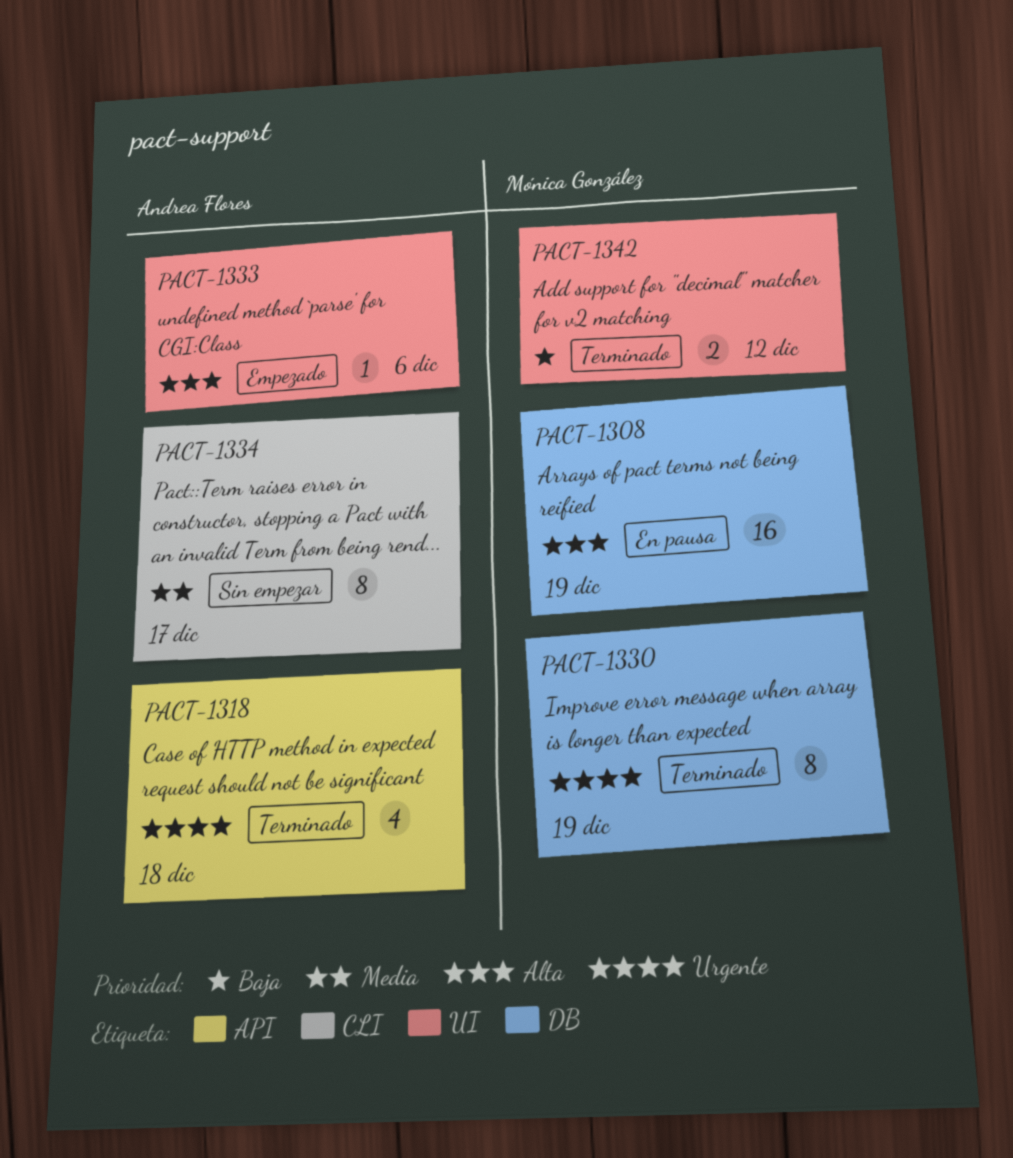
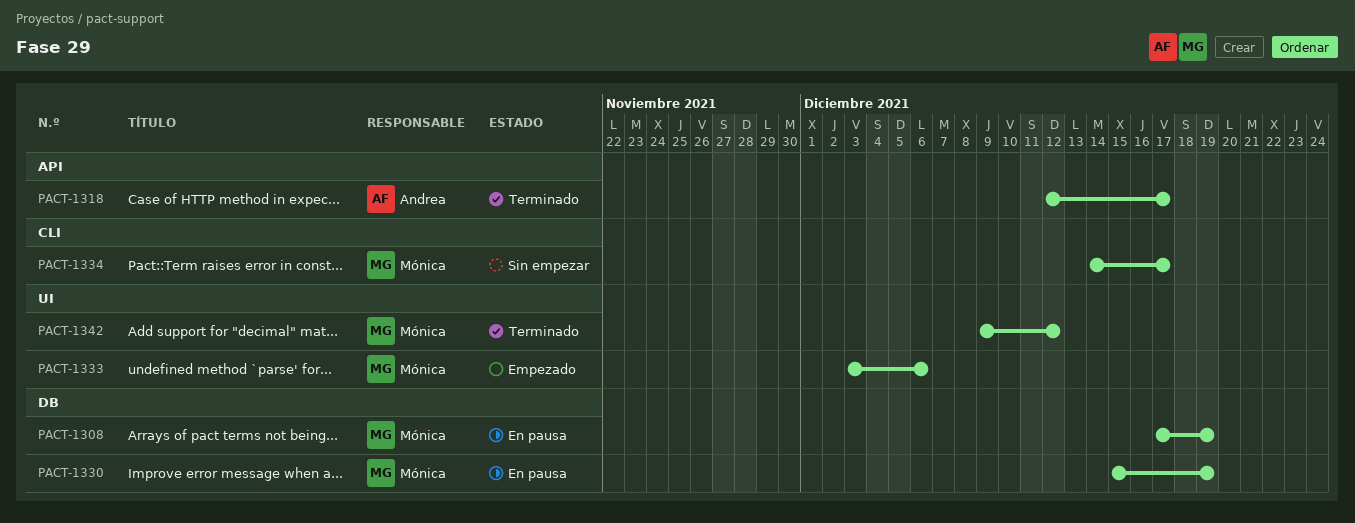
PACT-1318, due: Dec 18 -> Dec 17
PACT-1330, status: Terminado -> En pausa
PACT-1333, owner: Andrea Flores -> Mónica González
PACT-1334, owner: Andrea Flores -> Mónica González

